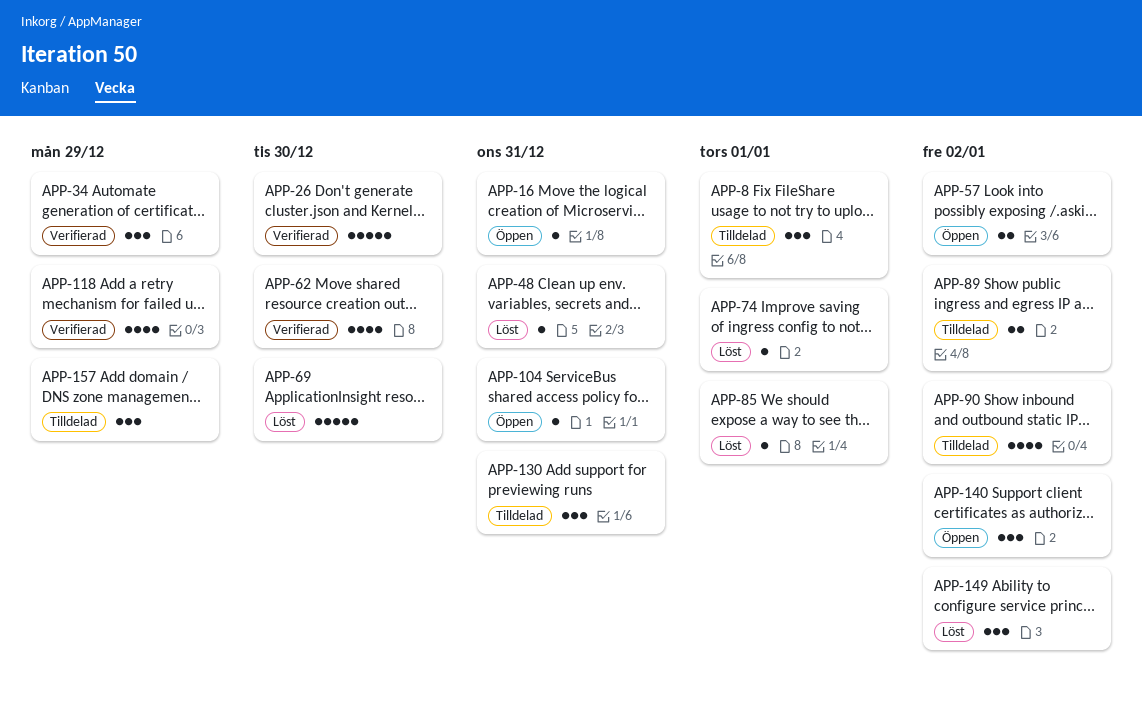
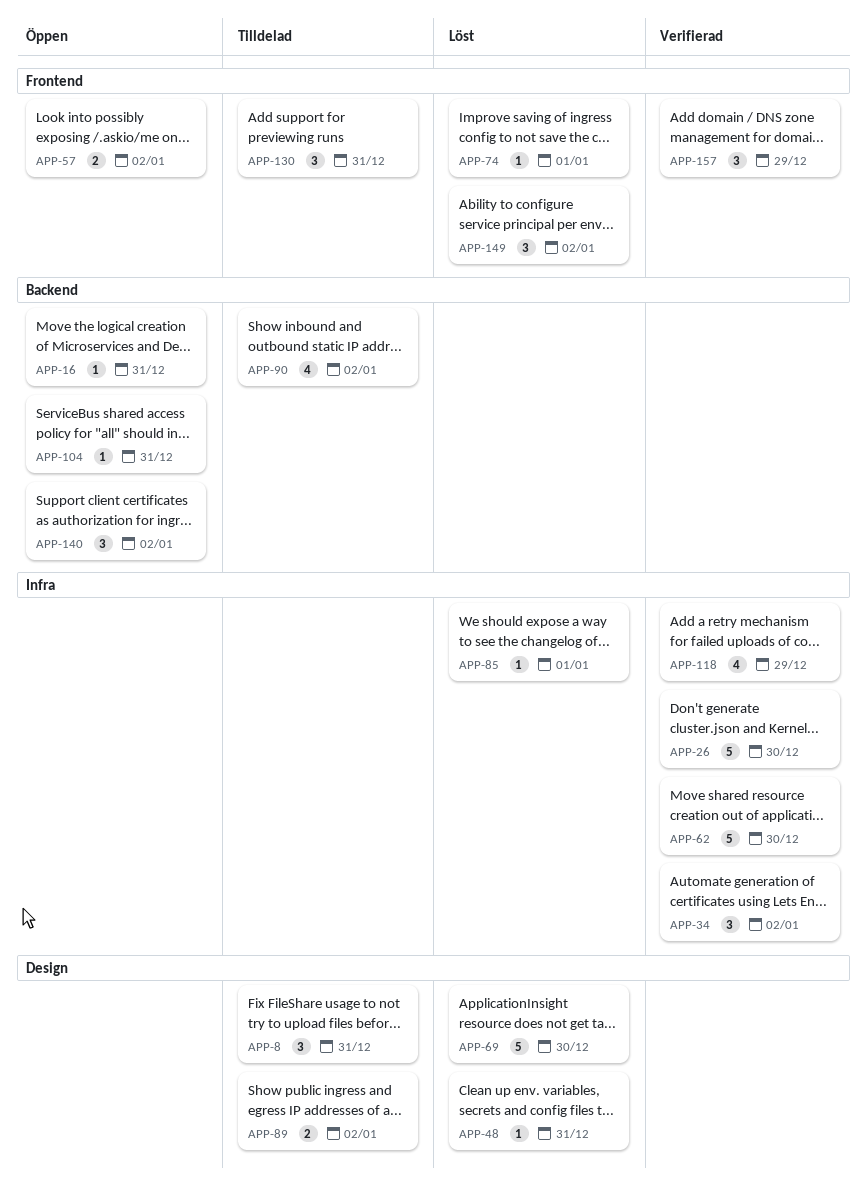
APP-8, due: Jan 1 -> Dec 31
APP-34, due: Dec 29 -> Jan 2
APP-62, estimate: 4 -> 5
APP-157, status: Tilldelad -> Verifierad

